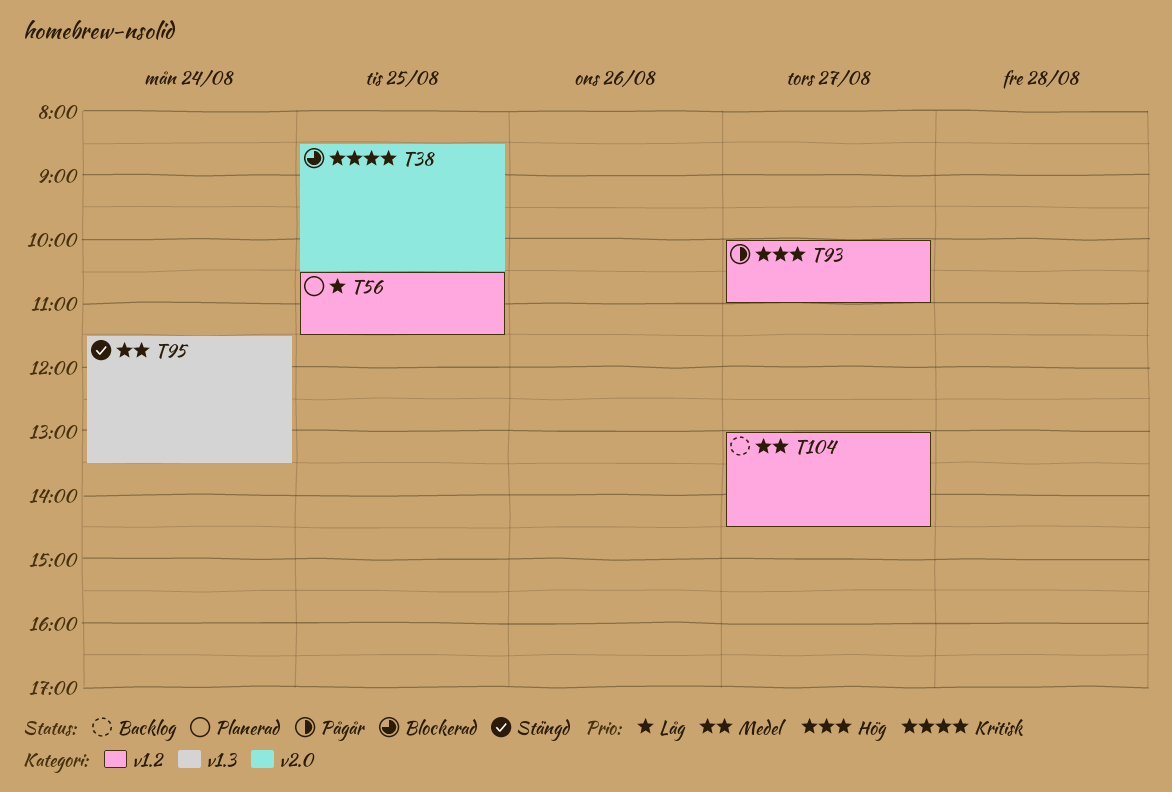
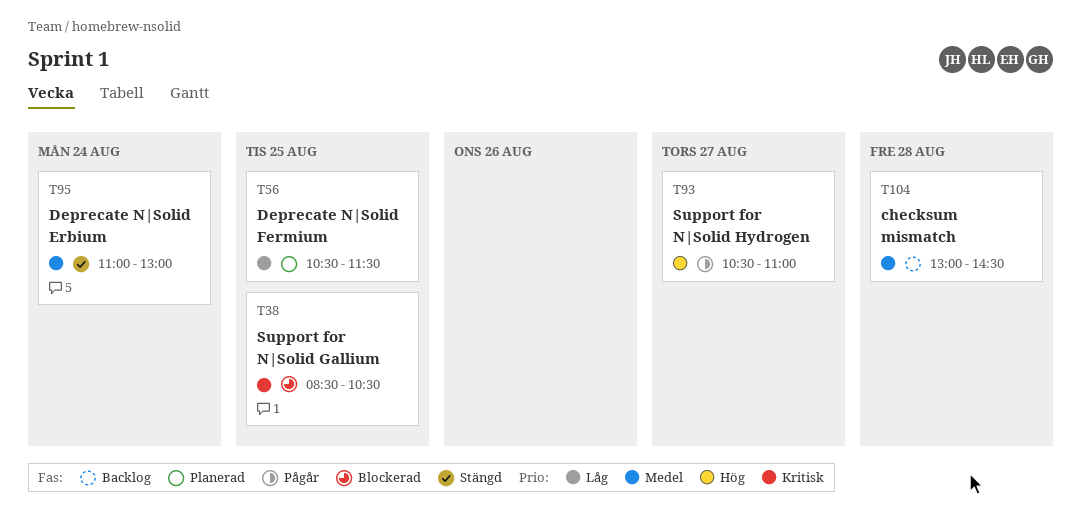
T93, begins: 10:00 -> 10:30
T95, begins: 11:30 -> 11:00
T95, ends: 13:30 -> 13:00
T104, day: Aug 27 -> Aug 28

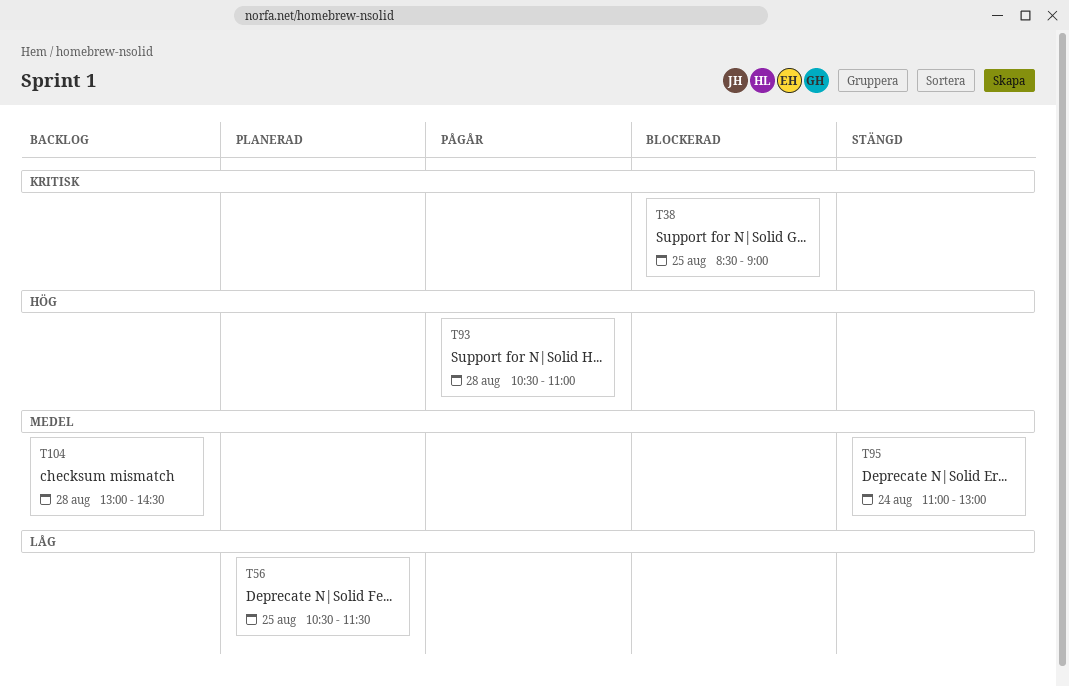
T38, ends: 10:30 -> 09:00
T93, day: Aug 27 -> Aug 28

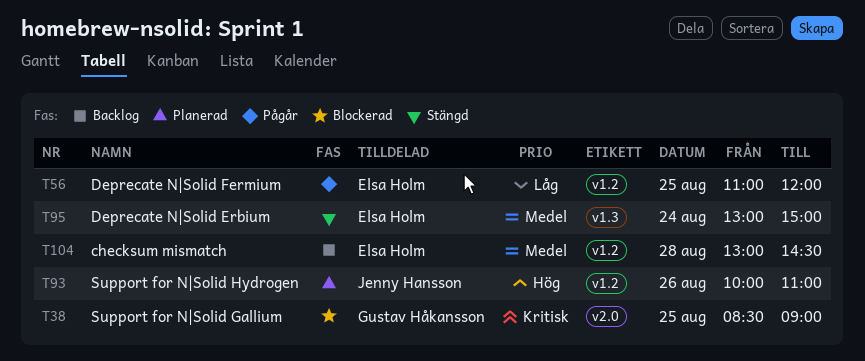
T56, status: Planerad -> Pågår
T56, begins: 10:30 -> 11:00
T56, ends: 11:30 -> 12:00
T93, status: Pågår -> Planerad
T93, day: Aug 28 -> Aug 26
T93, begins: 10:30 -> 10:00
T95, begins: 11:00 -> 13:00
T95, ends: 13:00 -> 15:00

